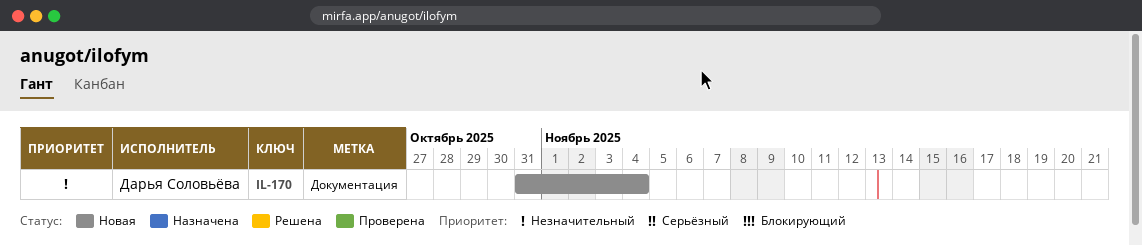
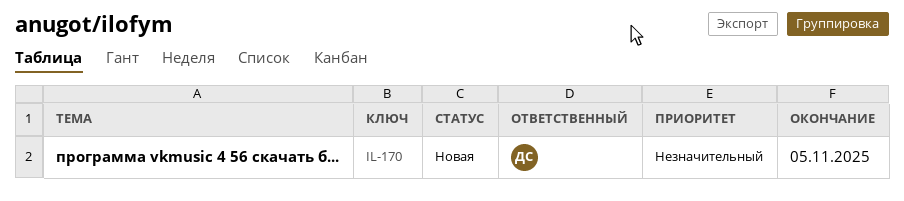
IL-170, due: Nov 4 -> Nov 5

